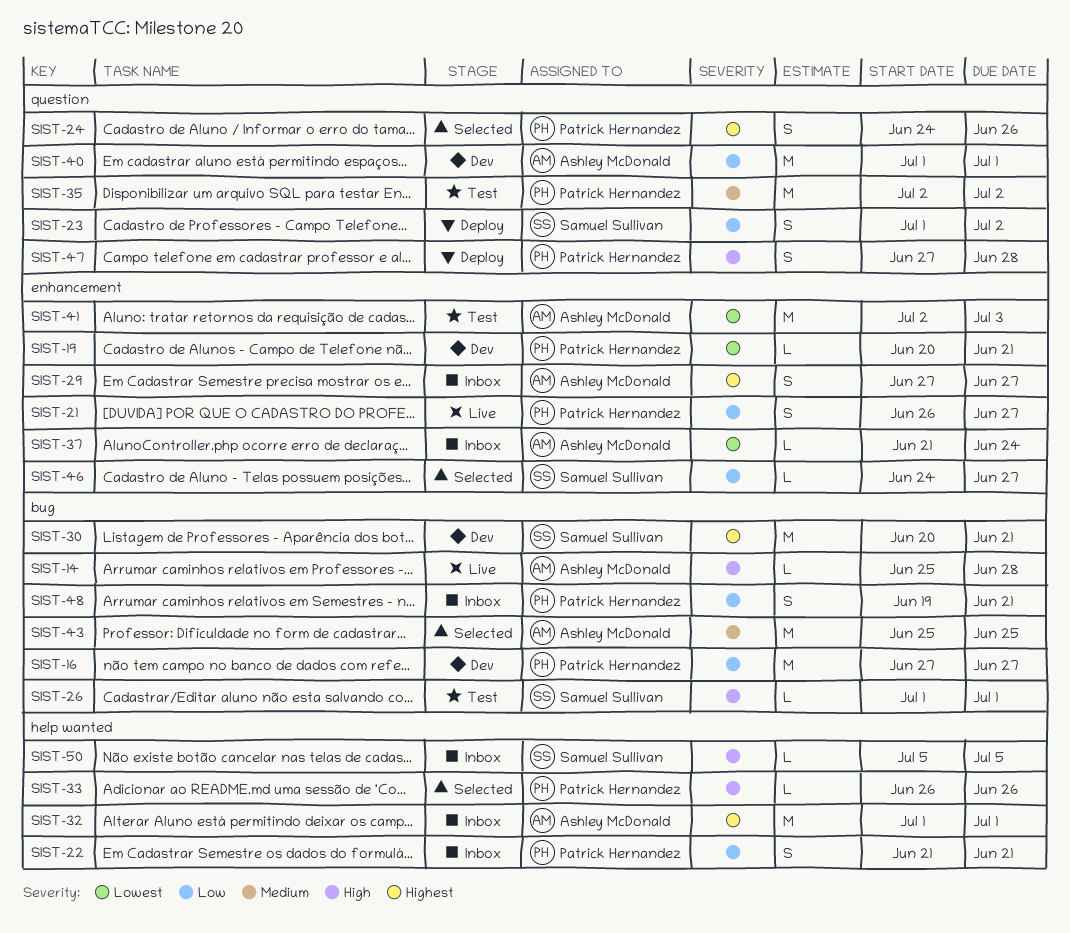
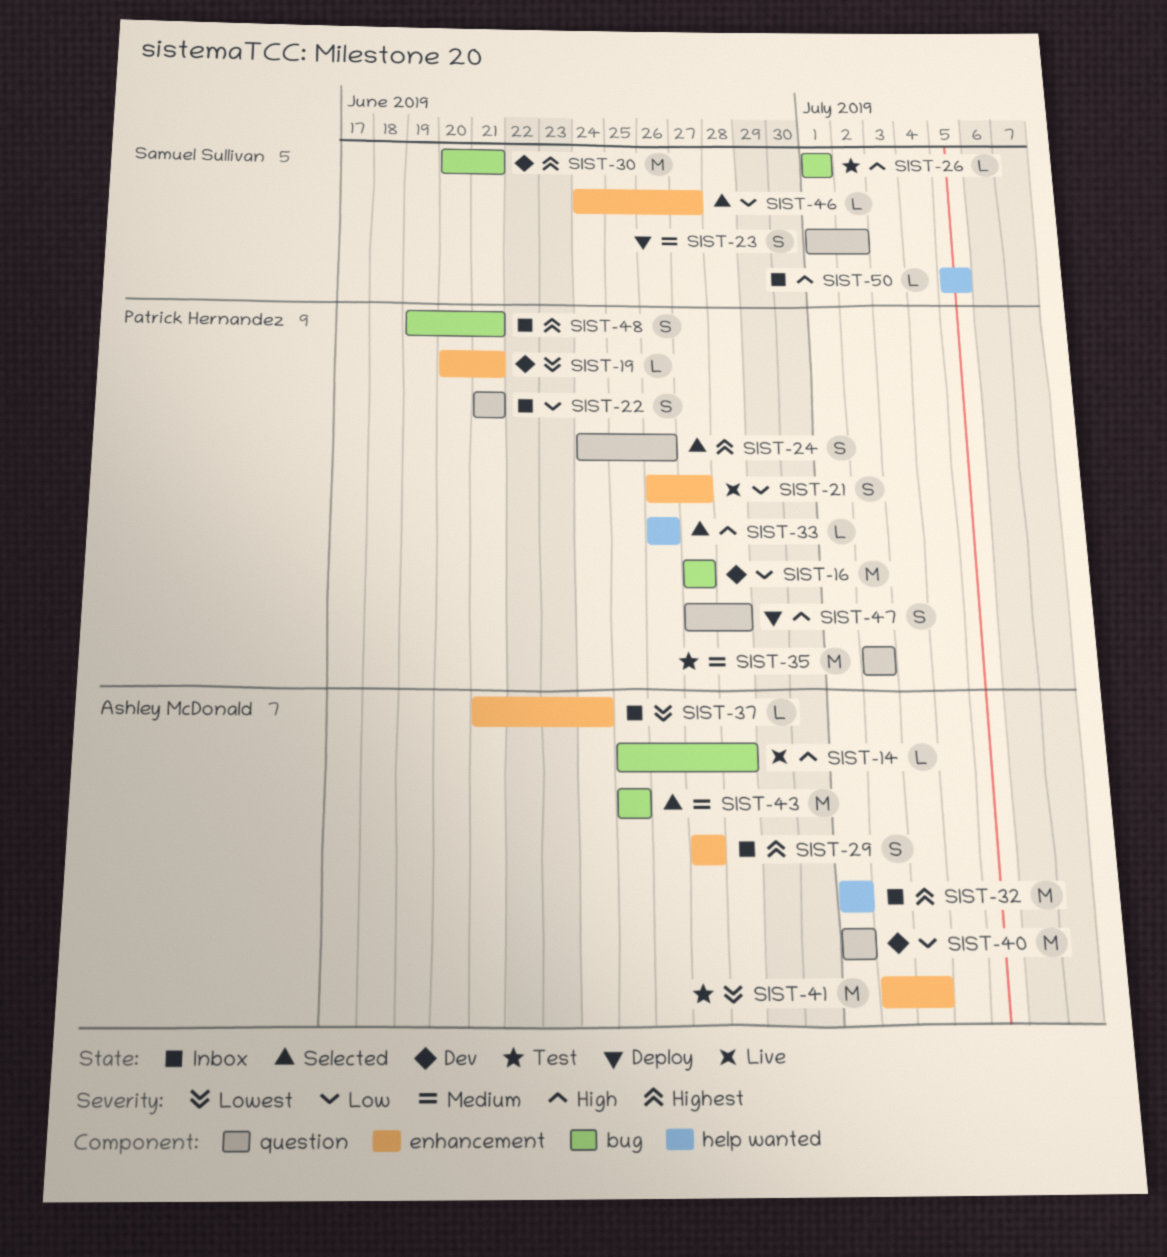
SIST-22, label: help wanted -> question
SIST-23, priority: Low -> Medium
SIST-48, priority: Low -> Highest

